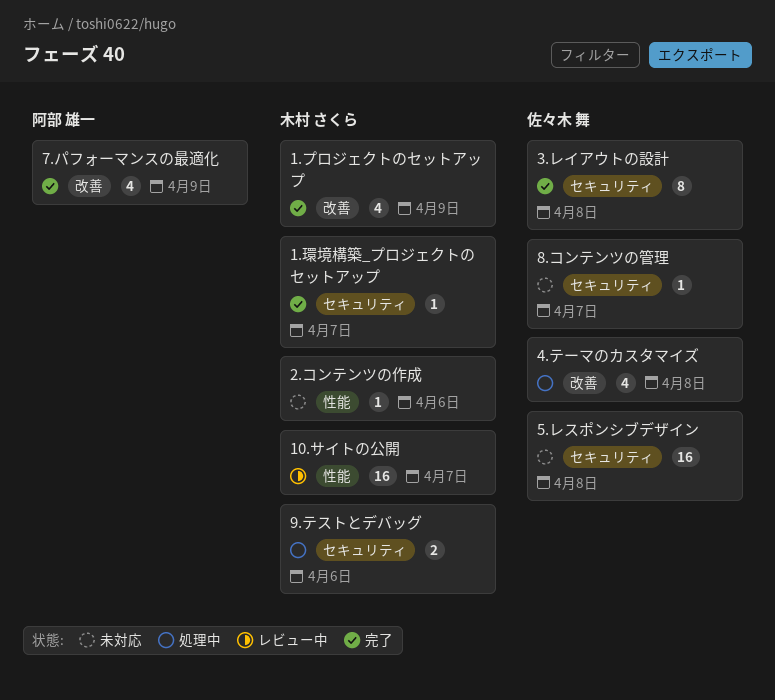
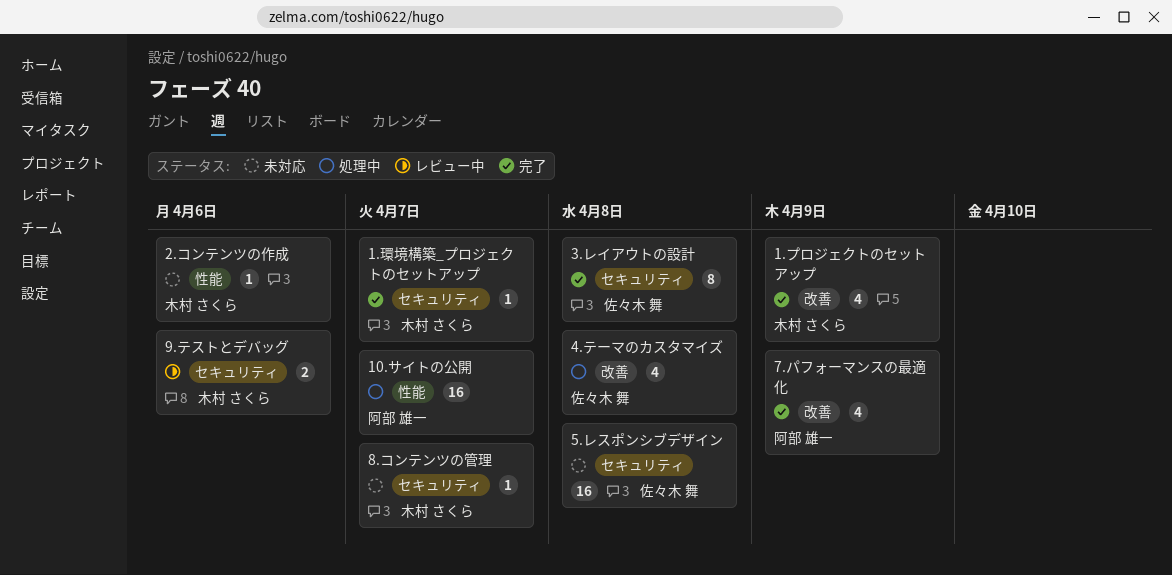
10.サイトの公開, status: レビュー中 -> 処理中
10.サイトの公開, owner: 木村 さくら -> 阿部 雄一
8.コンテンツの管理, owner: 佐々木 舞 -> 木村 さくら
9.テストとデバッグ, status: 処理中 -> レビュー中

